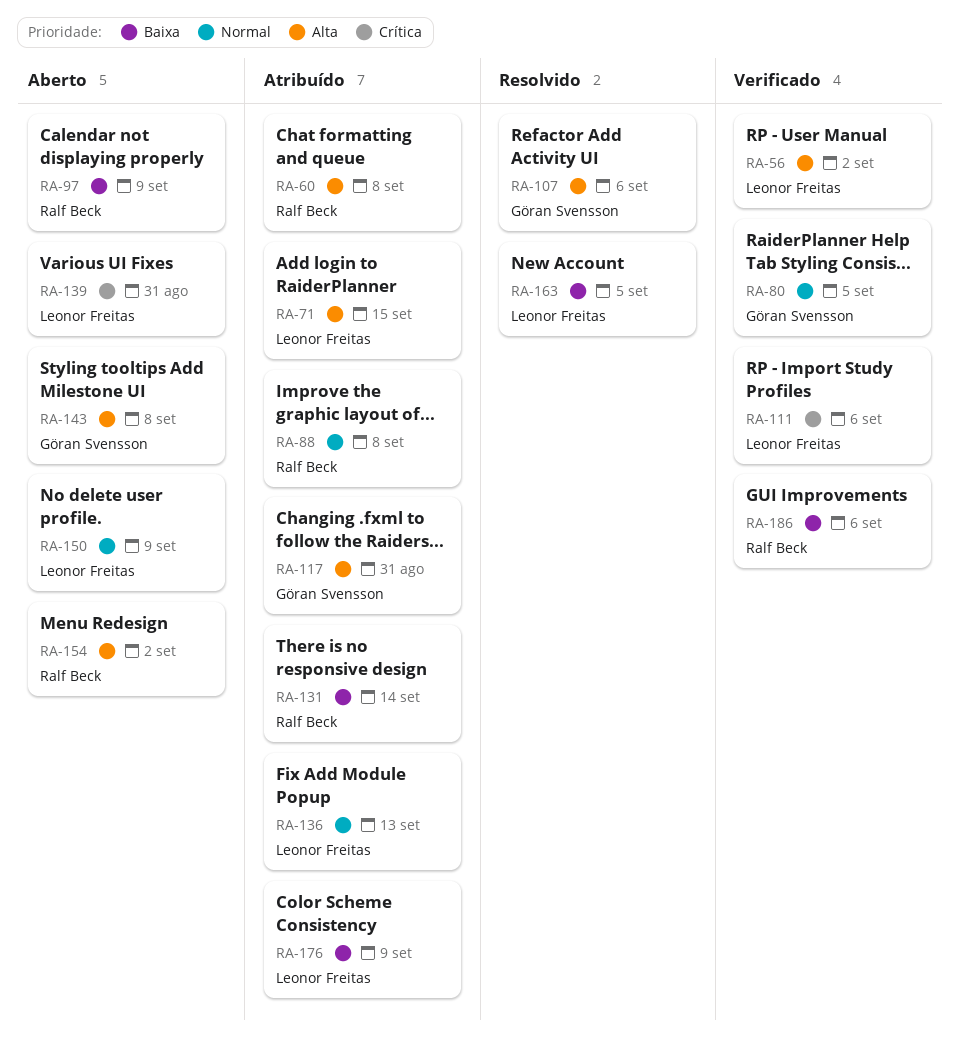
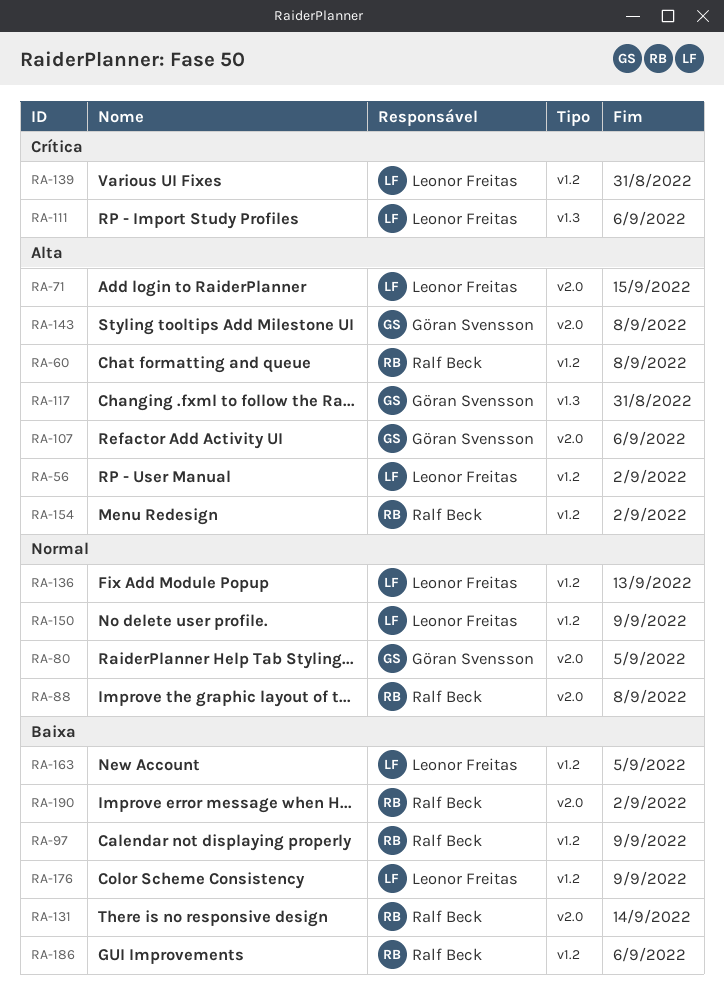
RA-190: none -> present

